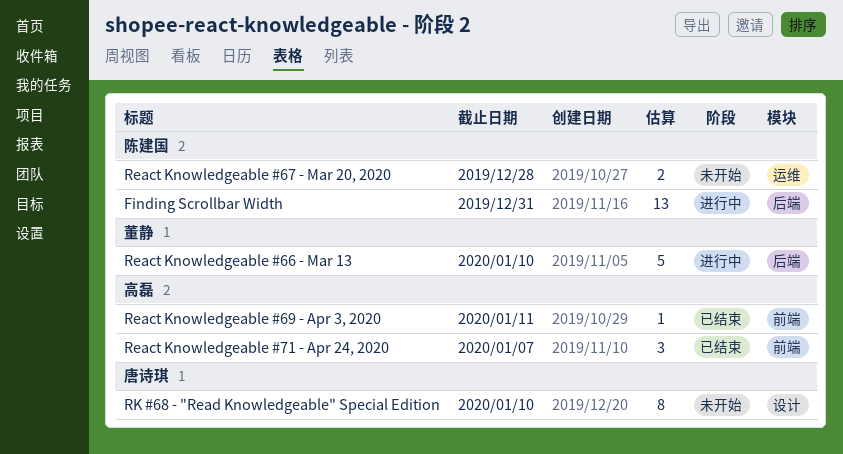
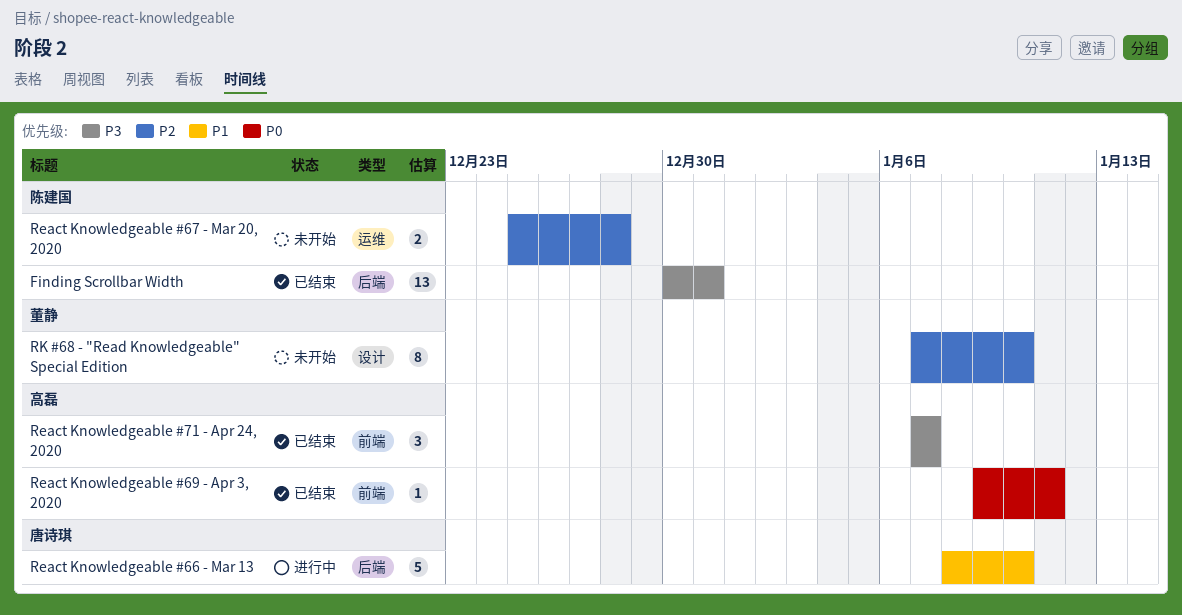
Finding Scrollbar Width, status: 进行中 -> 已结束
React Knowledgeable #66 - Mar 13, owner: 董静 -> 唐诗琪
RK #68 - "Read Knowledgeable" Special Edition, owner: 唐诗琪 -> 董静

